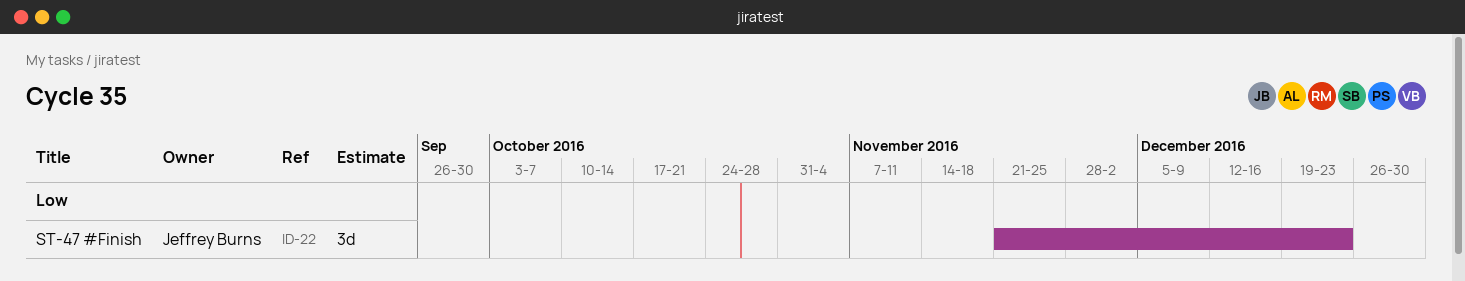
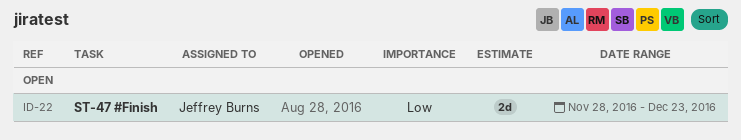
ID-22, estimate: 3d -> 2d
ID-22, start: Nov 21 -> Nov 28

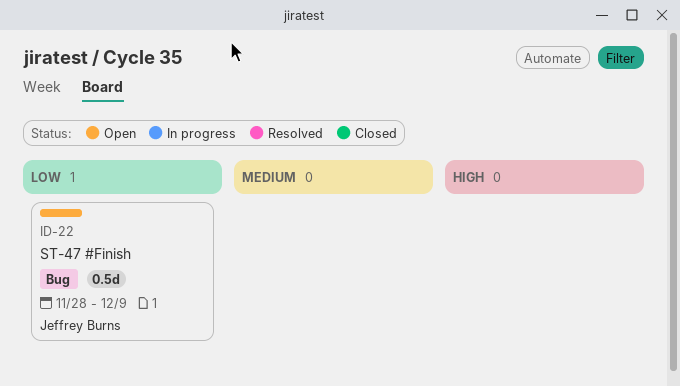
ID-22, estimate: 2d -> 0.5d
ID-22, due: Dec 23 -> Dec 9

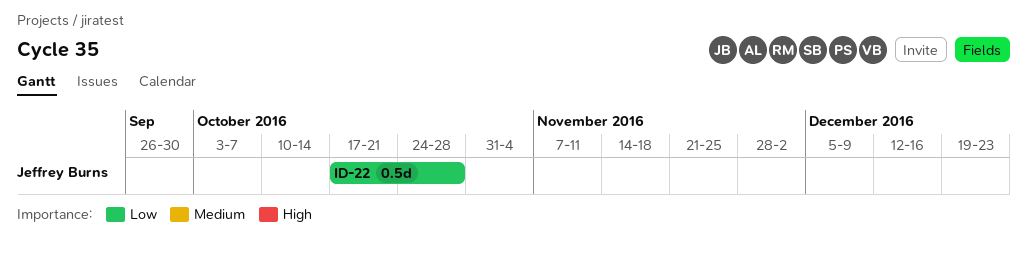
ID-22, start: Nov 28 -> Oct 17
ID-22, due: Dec 9 -> Oct 28

